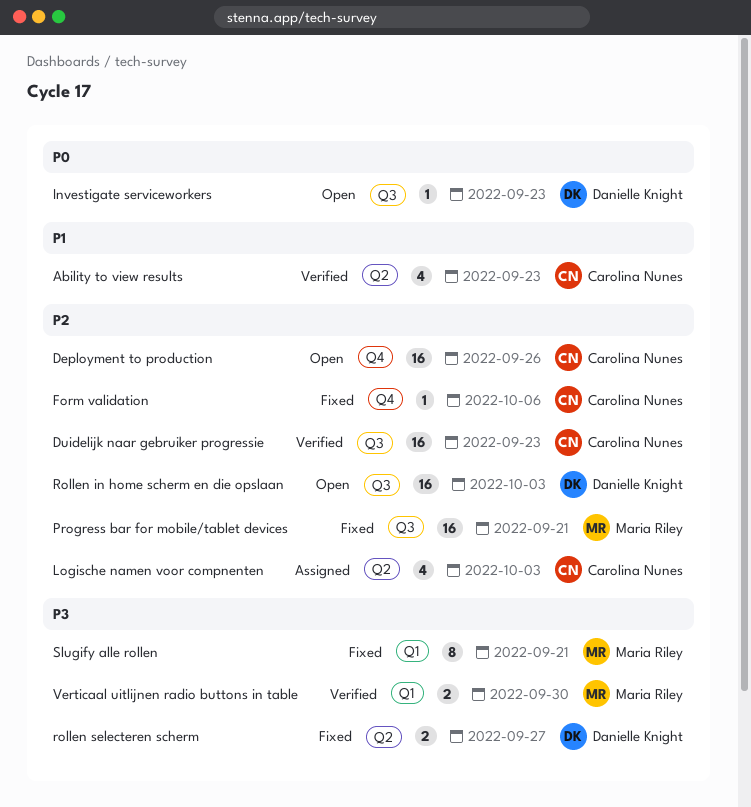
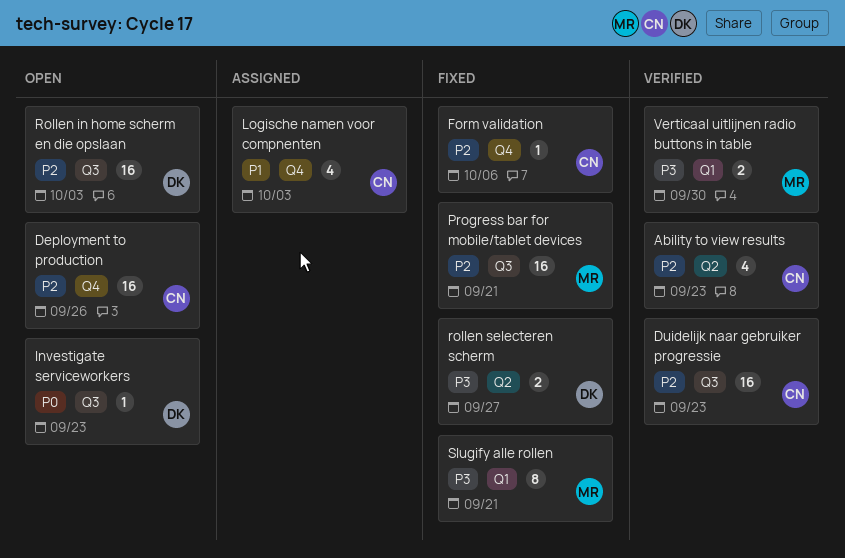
Ability to view results, priority: P1 -> P2
Logische namen voor compnenten, priority: P2 -> P1
Logische namen voor compnenten, label: Q2 -> Q4

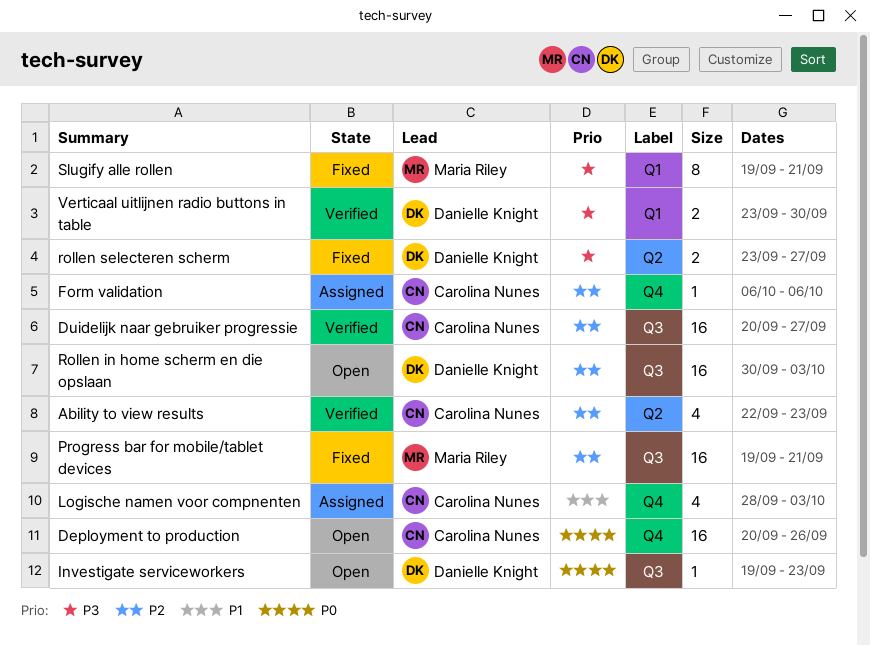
Deployment to production, priority: P2 -> P0
Duidelijk naar gebruiker progressie, due: Sep 23 -> Sep 27
Form validation, status: Fixed -> Assigned
Verticaal uitlijnen radio buttons in table, owner: Maria Riley -> Danielle Knight

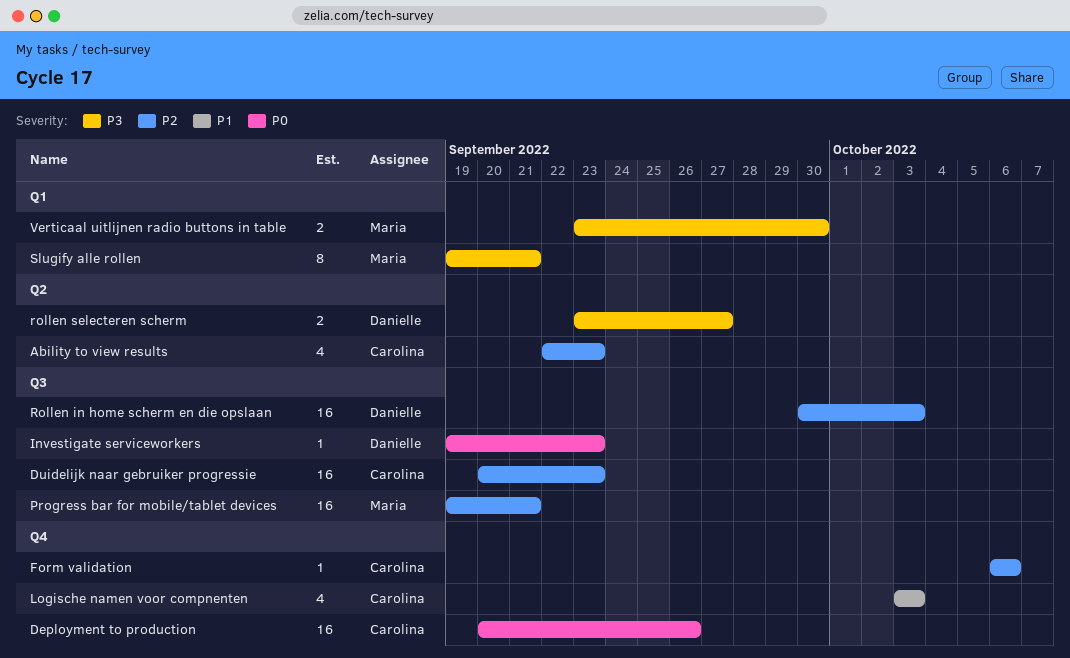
Duidelijk naar gebruiker progressie, due: Sep 27 -> Sep 23
Logische namen voor compnenten, start: Sep 28 -> Oct 3
Verticaal uitlijnen radio buttons in table, owner: Danielle Knight -> Maria Riley

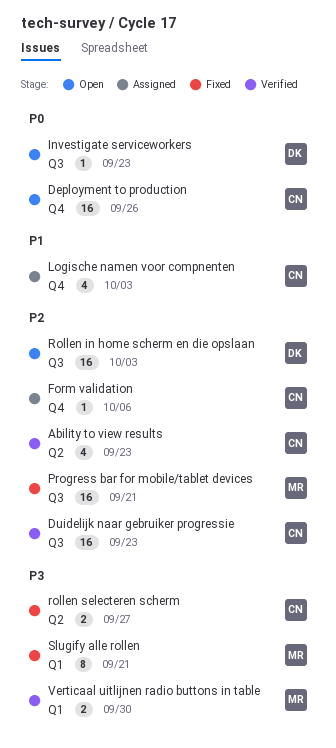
rollen selecteren scherm, owner: Danielle -> Carolina

